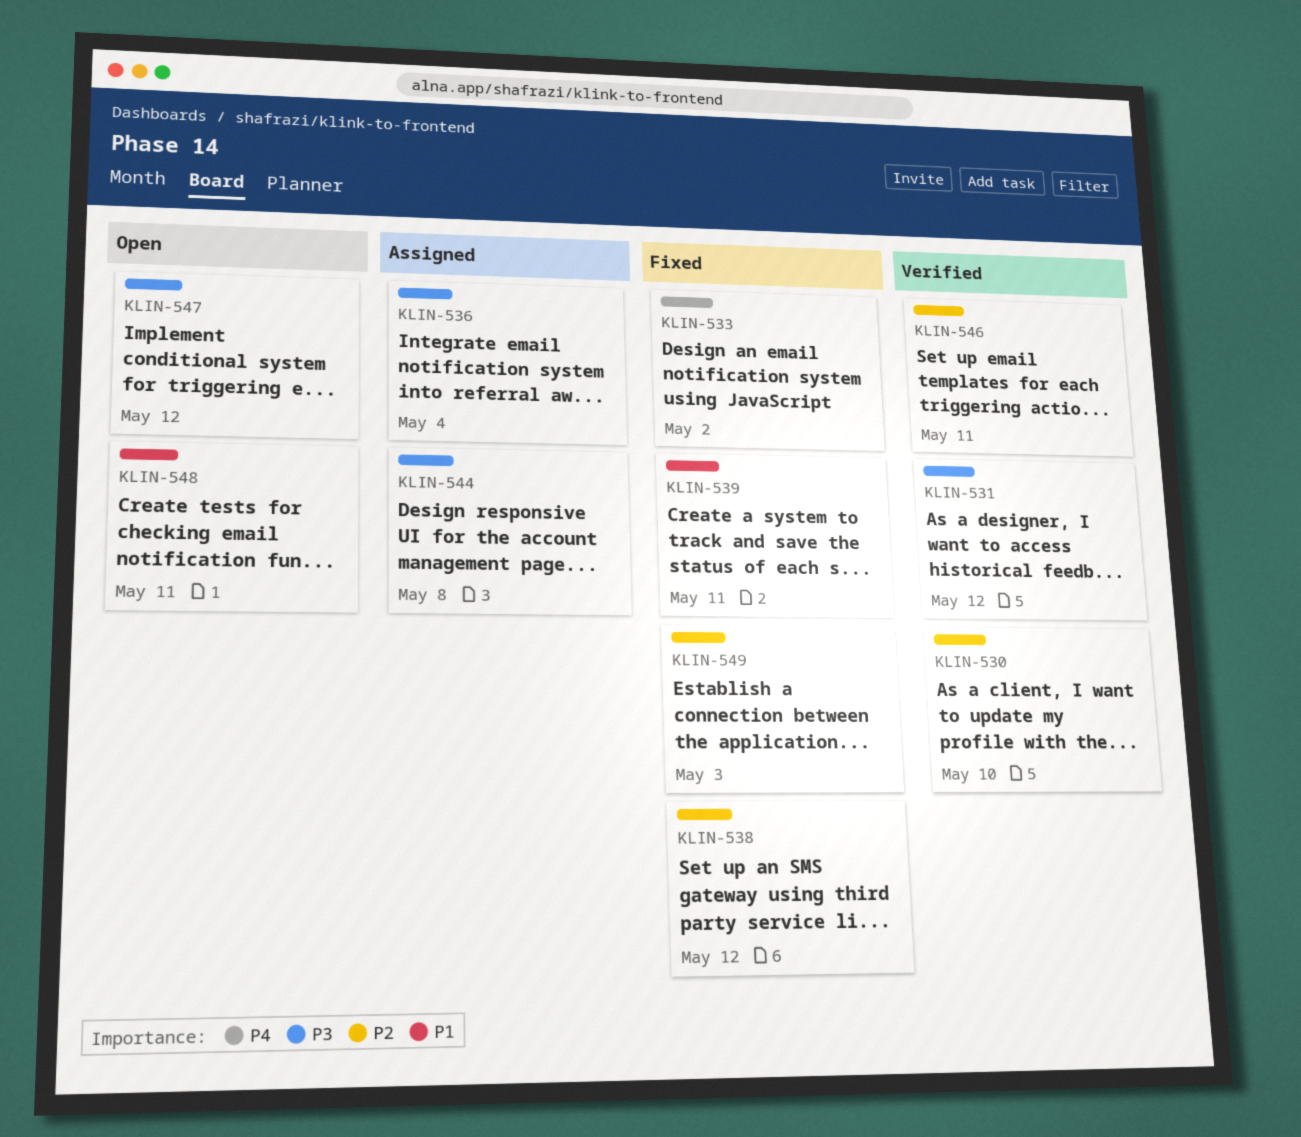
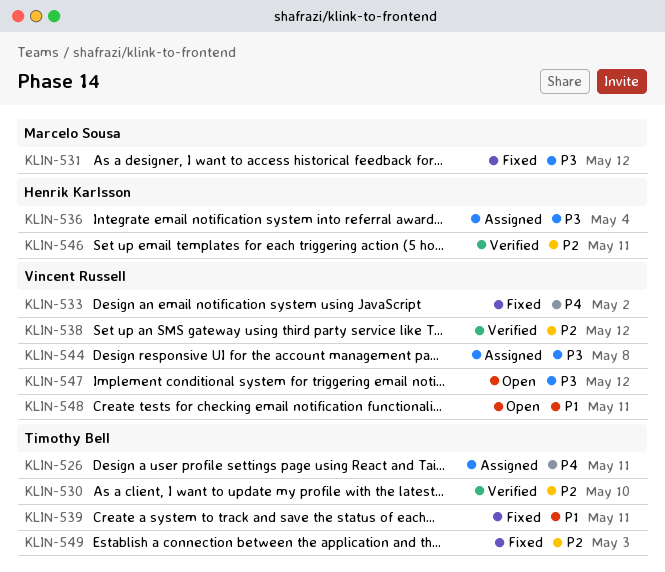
KLIN-526: none -> present
KLIN-531, status: Verified -> Fixed
KLIN-538, status: Fixed -> Verified

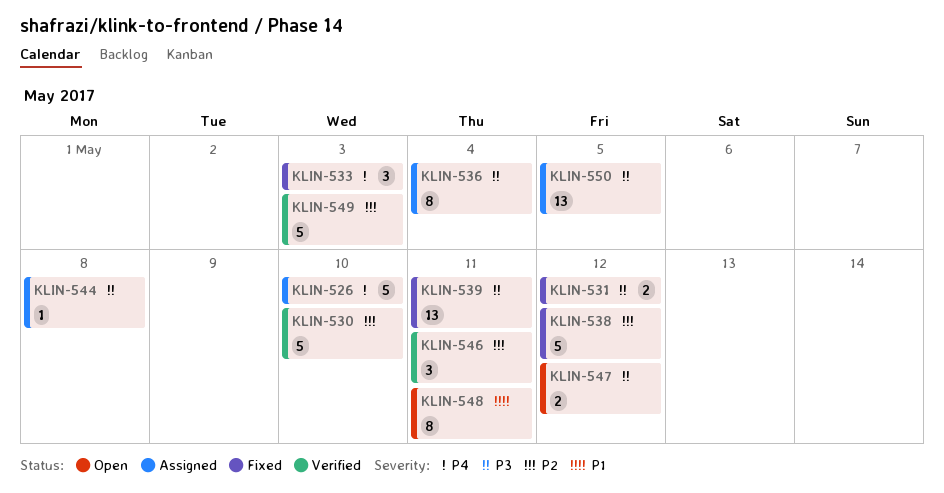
KLIN-526, due: May 11 -> May 10
KLIN-533, due: May 2 -> May 3
KLIN-538, status: Verified -> Fixed
KLIN-539, priority: P1 -> P3
KLIN-549, status: Fixed -> Verified
KLIN-550: none -> present

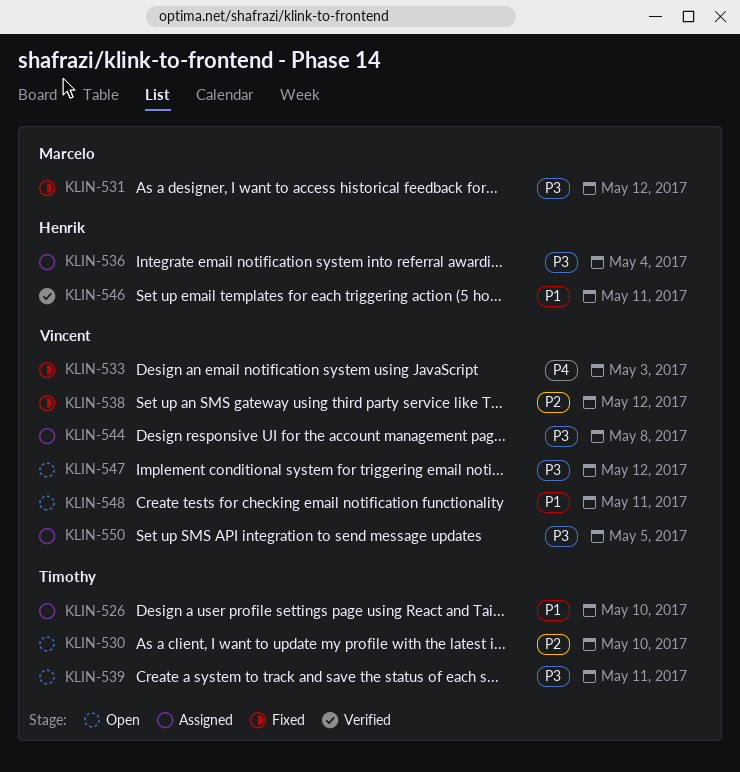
KLIN-526, priority: P4 -> P1
KLIN-530, status: Verified -> Open
KLIN-539, status: Fixed -> Open
KLIN-546, priority: P2 -> P1
KLIN-549: present -> none

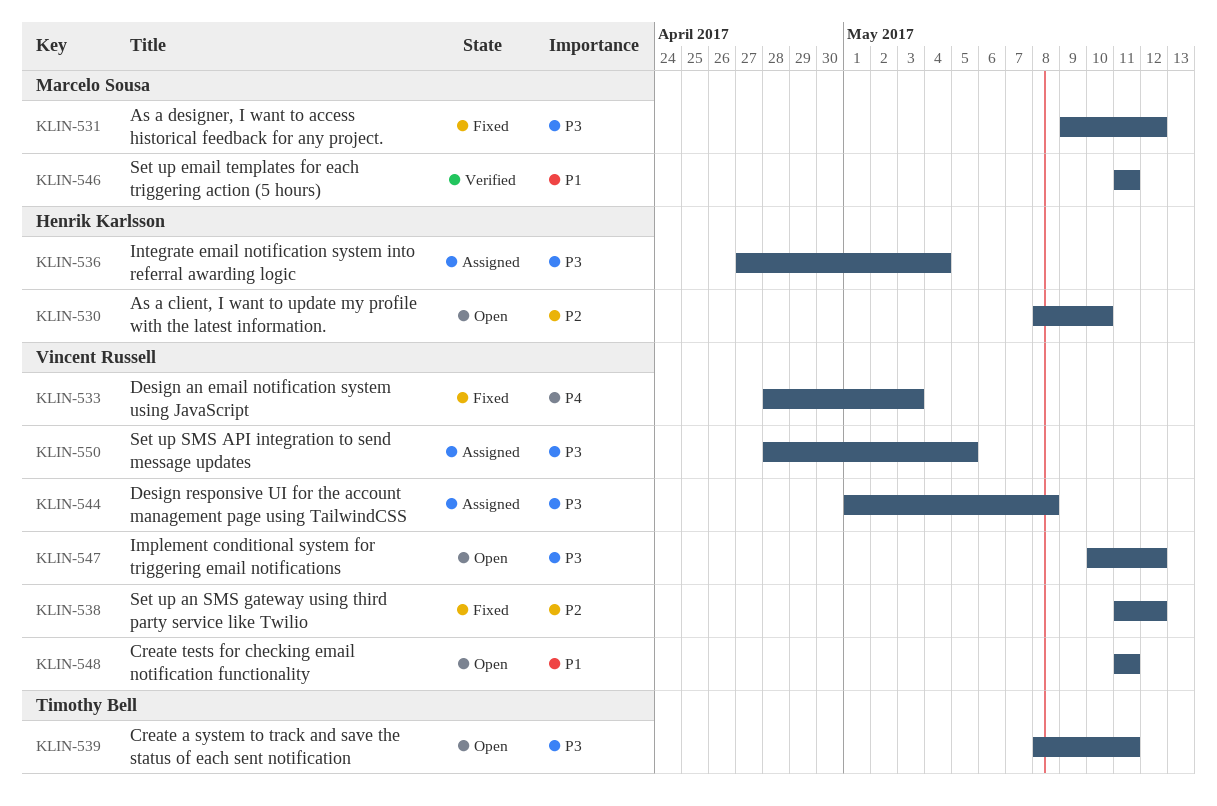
KLIN-526: present -> none
KLIN-530, owner: Timothy Bell -> Henrik Karlsson
KLIN-546, owner: Henrik Karlsson -> Marcelo Sousa

